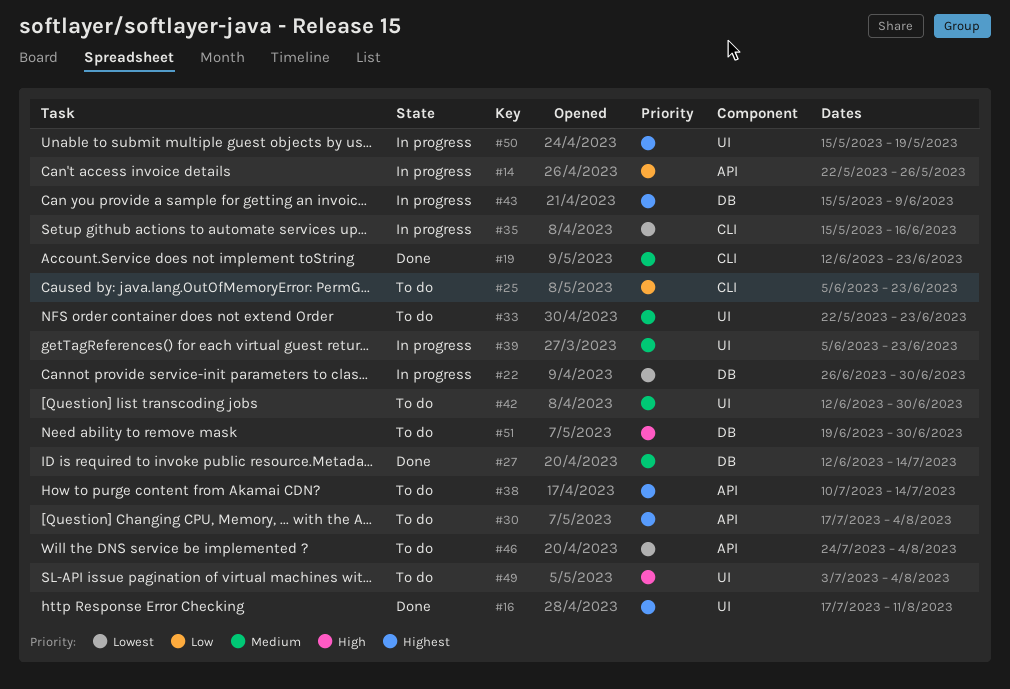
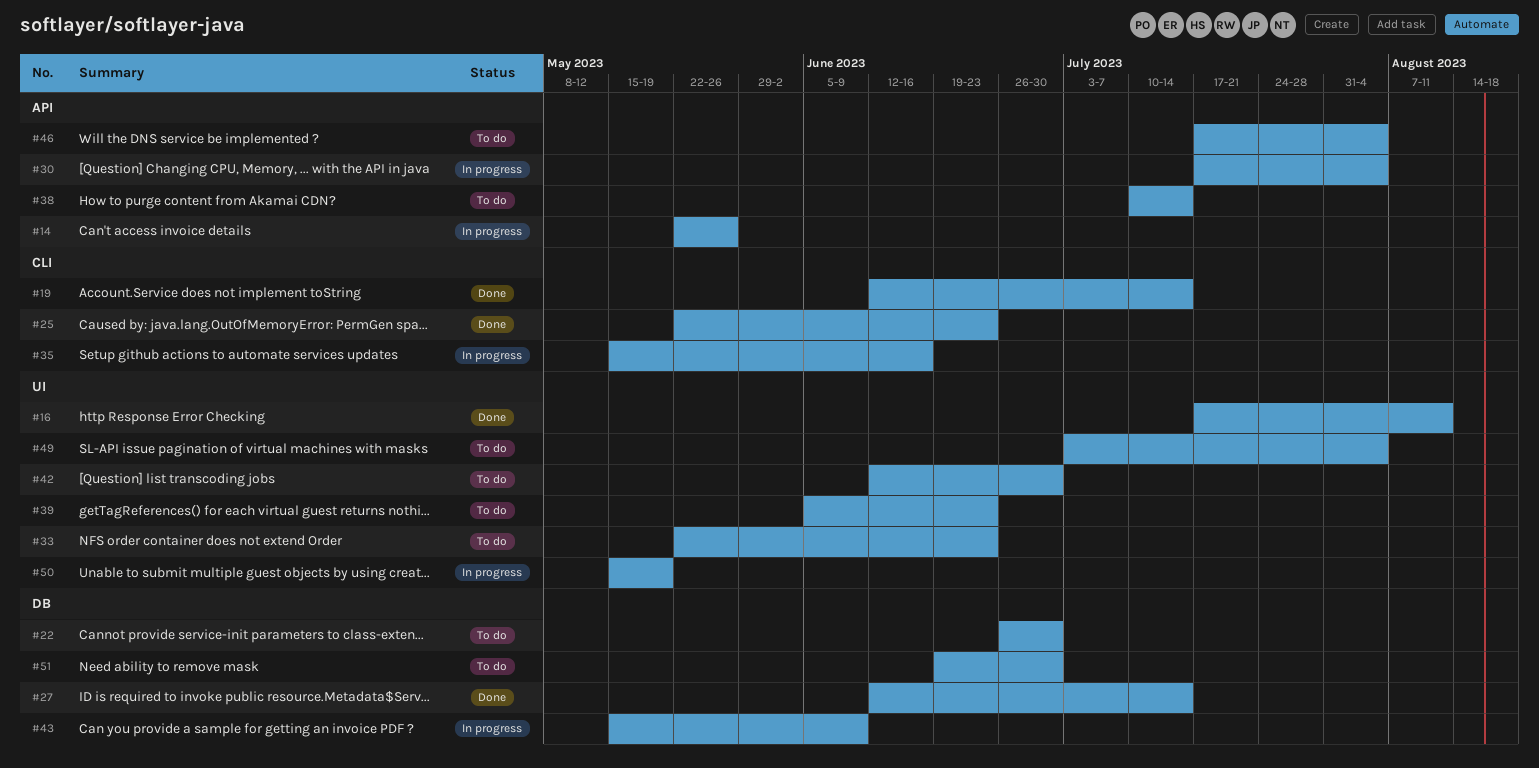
#19, due: Jun 23 -> Jul 14
#22, status: In progress -> To do
#25, status: To do -> Done
#25, start: Jun 5 -> May 22
#30, status: To do -> In progress
#39, status: In progress -> To do
#46, start: Jul 24 -> Jul 17

